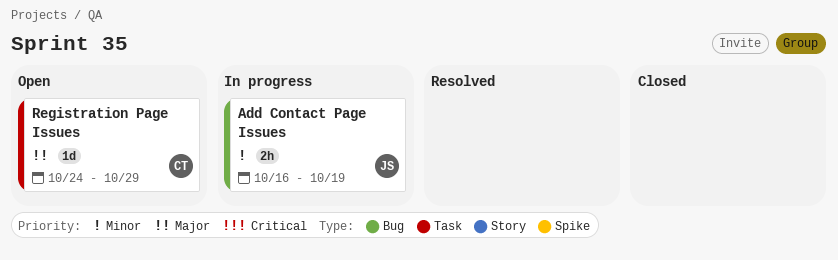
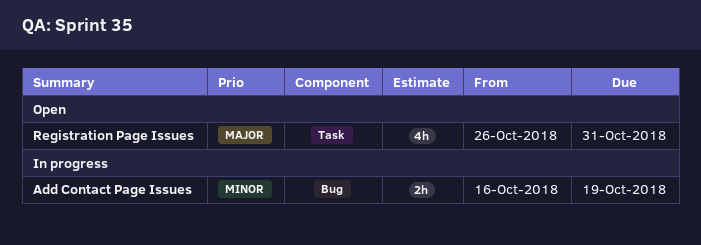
Registration Page Issues, estimate: 1d -> 4h
Registration Page Issues, start: Oct 24 -> Oct 26
Registration Page Issues, due: Oct 29 -> Oct 31

